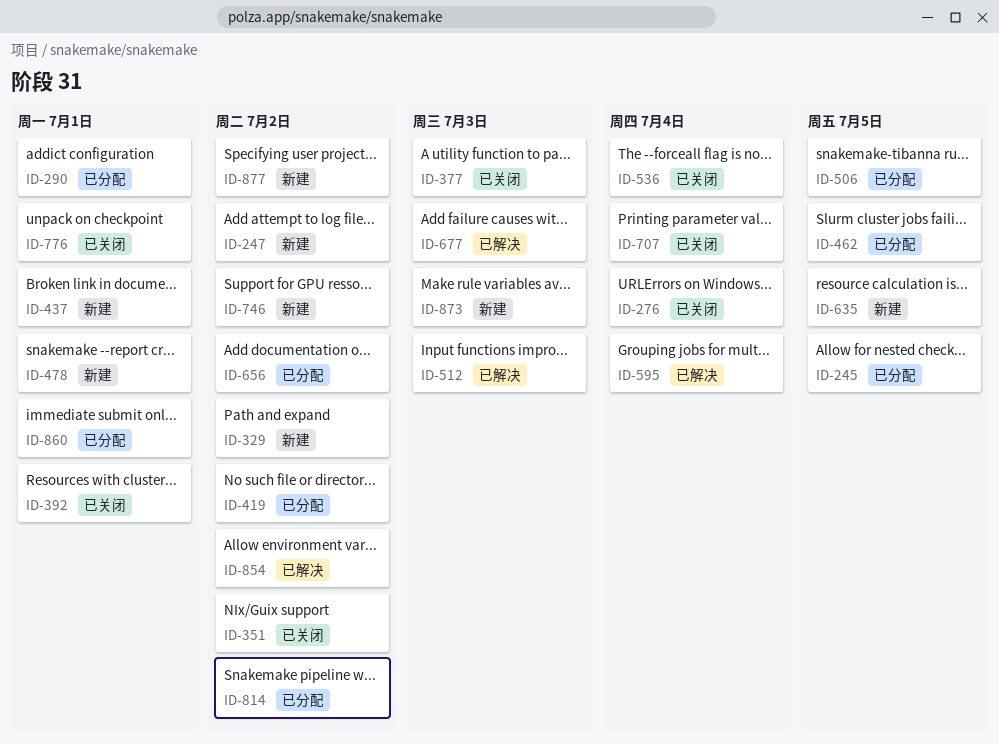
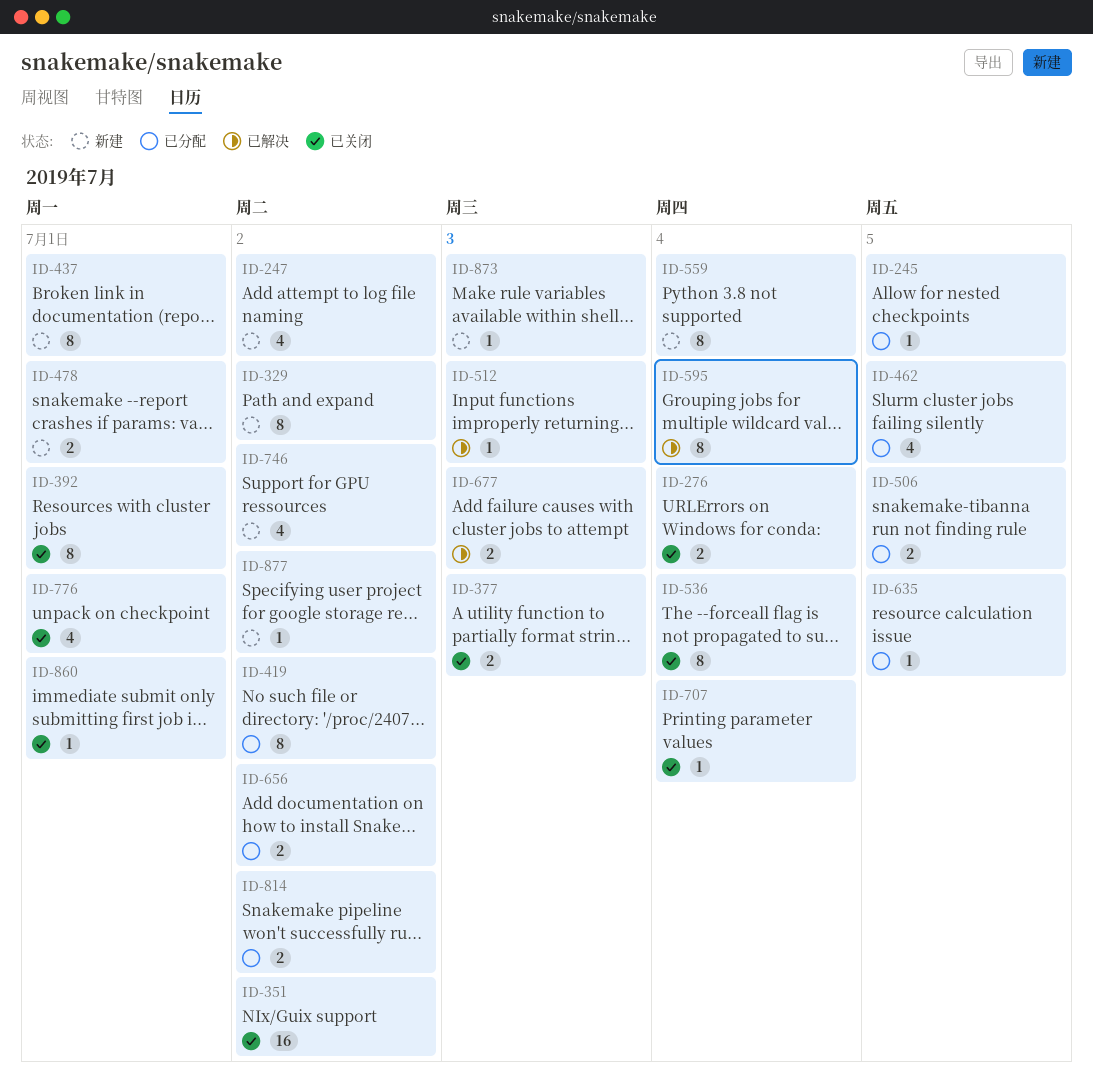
ID-290: present -> none
ID-559: none -> present
ID-635, status: 新建 -> 已分配
ID-854: present -> none
ID-860, status: 已分配 -> 已关闭

